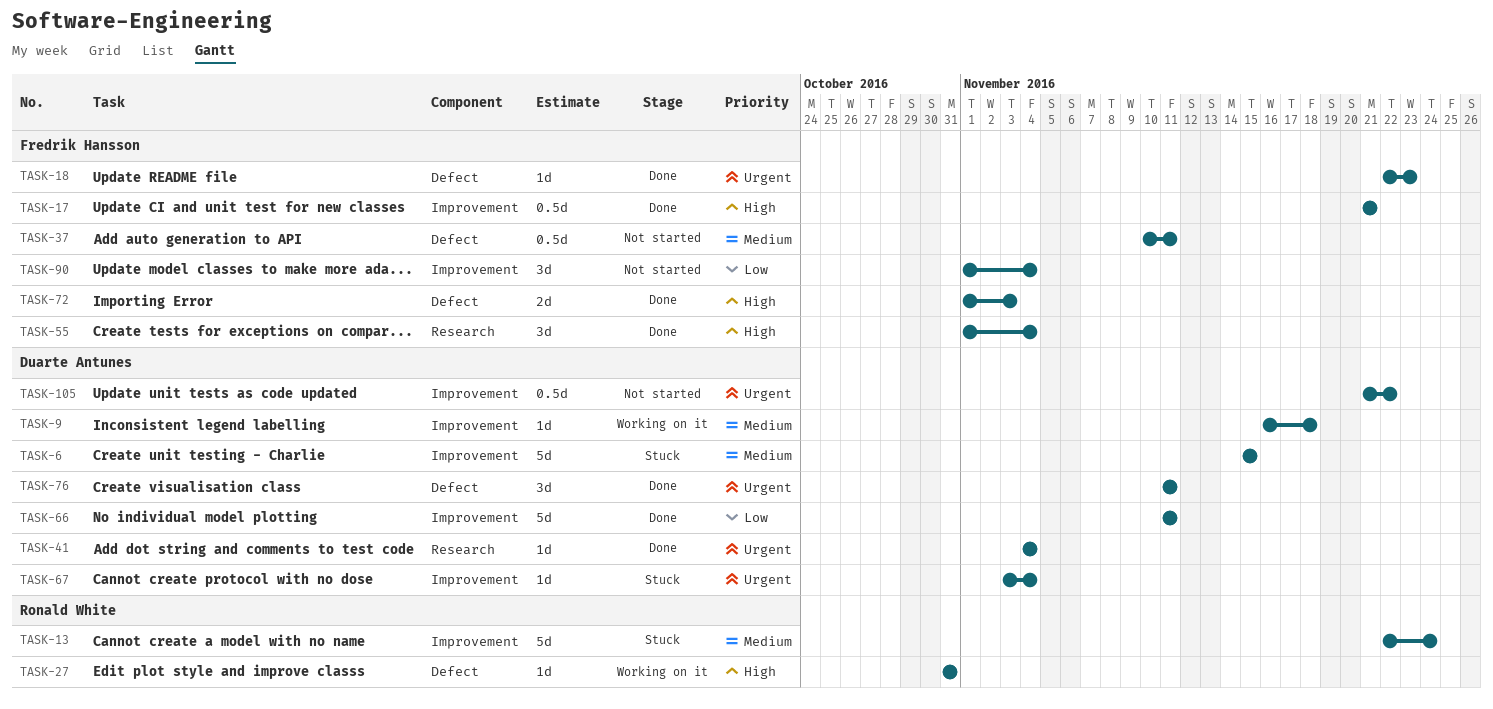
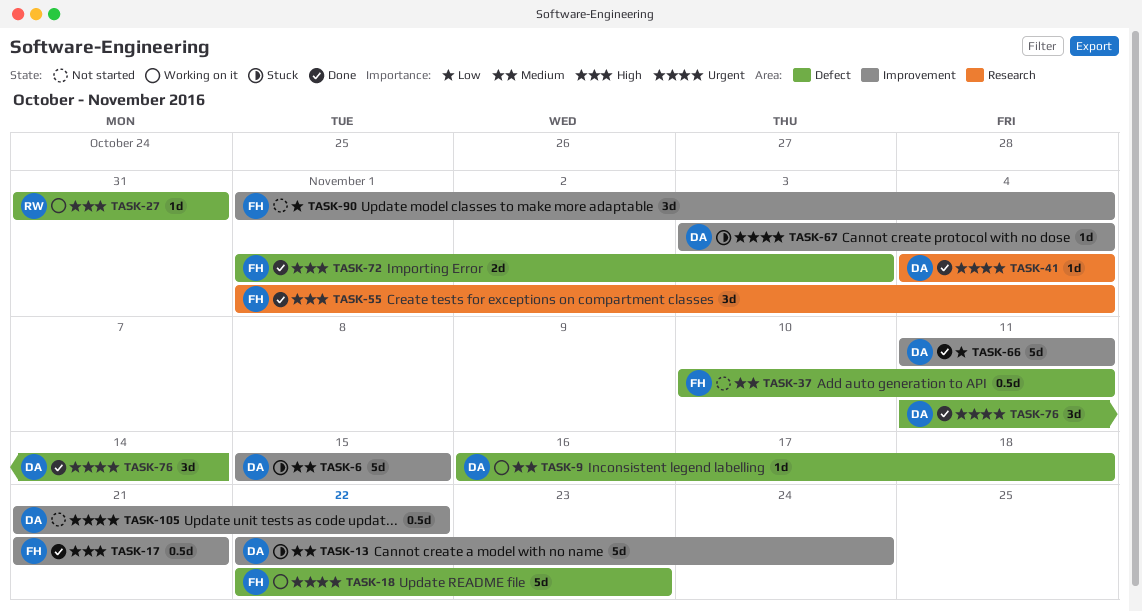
TASK-9, label: Improvement -> Defect
TASK-13, owner: Ronald White -> Duarte Antunes
TASK-18, status: Done -> Working on it
TASK-18, estimate: 1d -> 5d
TASK-76, due: Nov 11 -> Nov 14

